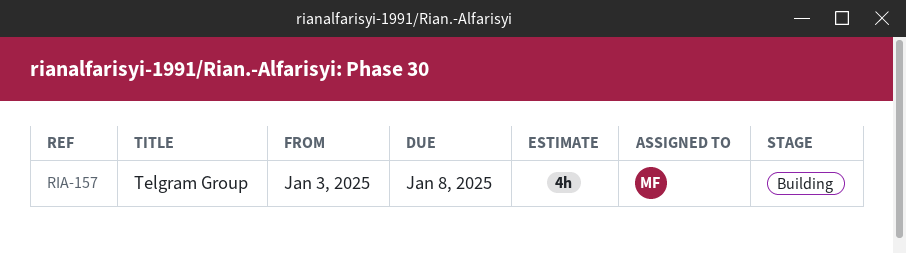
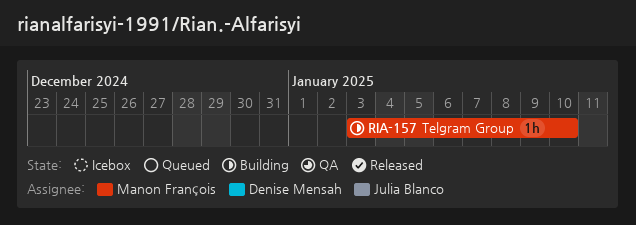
RIA-157, estimate: 4h -> 1h
RIA-157, due: Jan 8 -> Jan 10

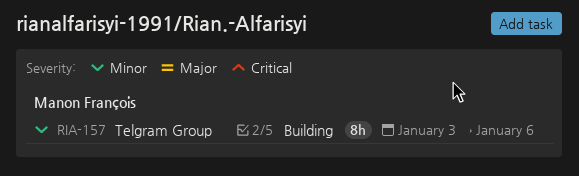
RIA-157, estimate: 1h -> 8h
RIA-157, due: Jan 10 -> Jan 6

